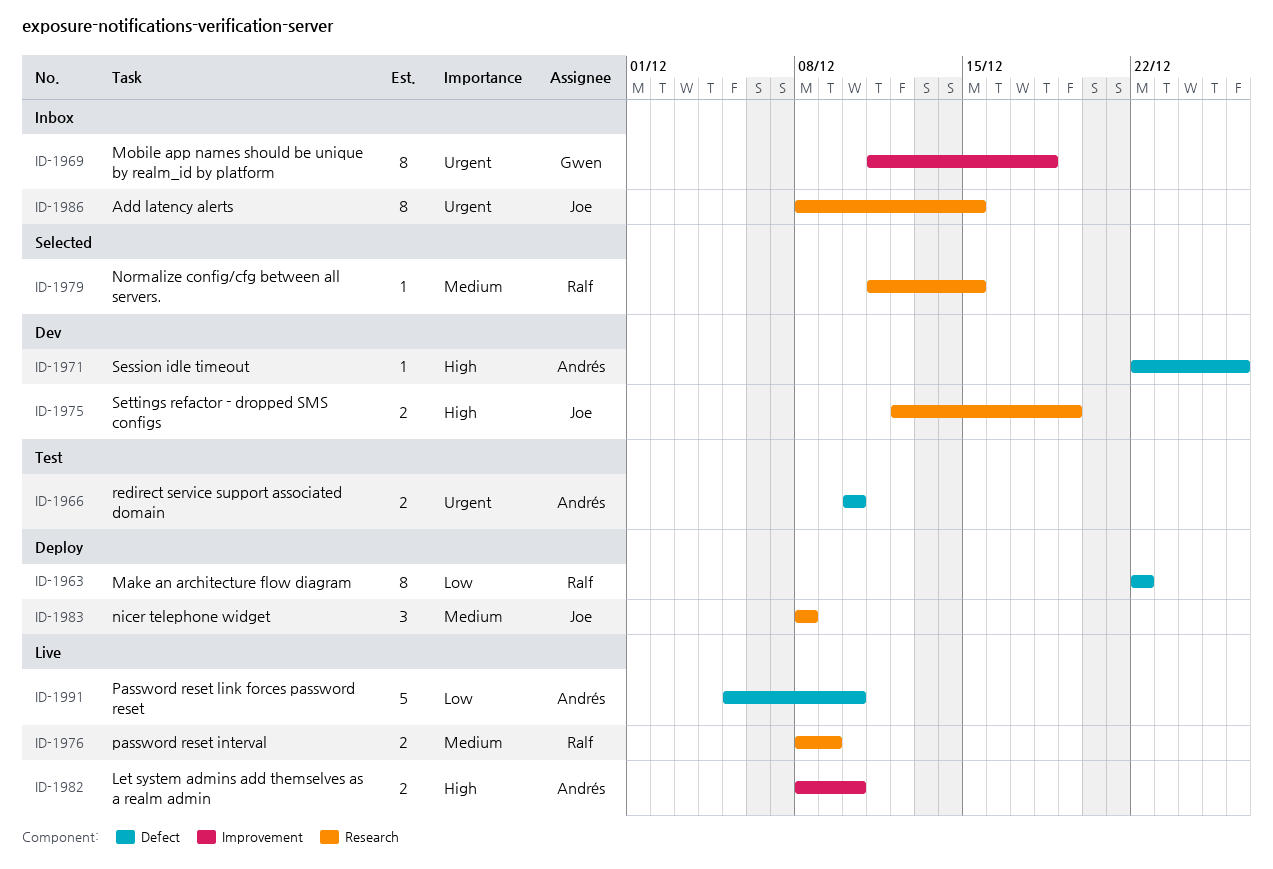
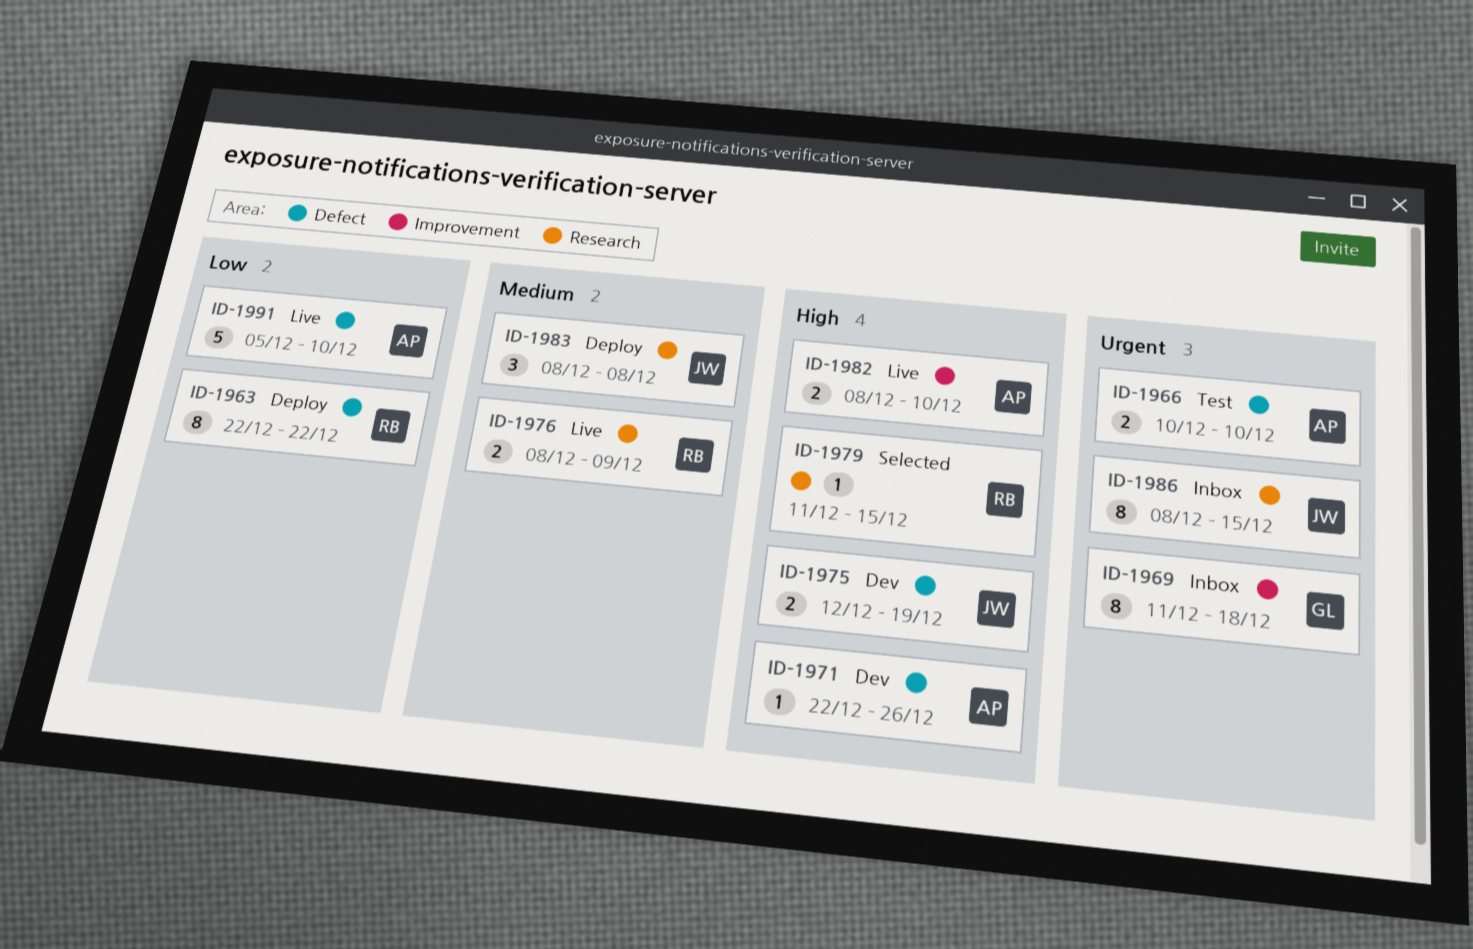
ID-1975, label: Research -> Defect
ID-1979, priority: Medium -> High

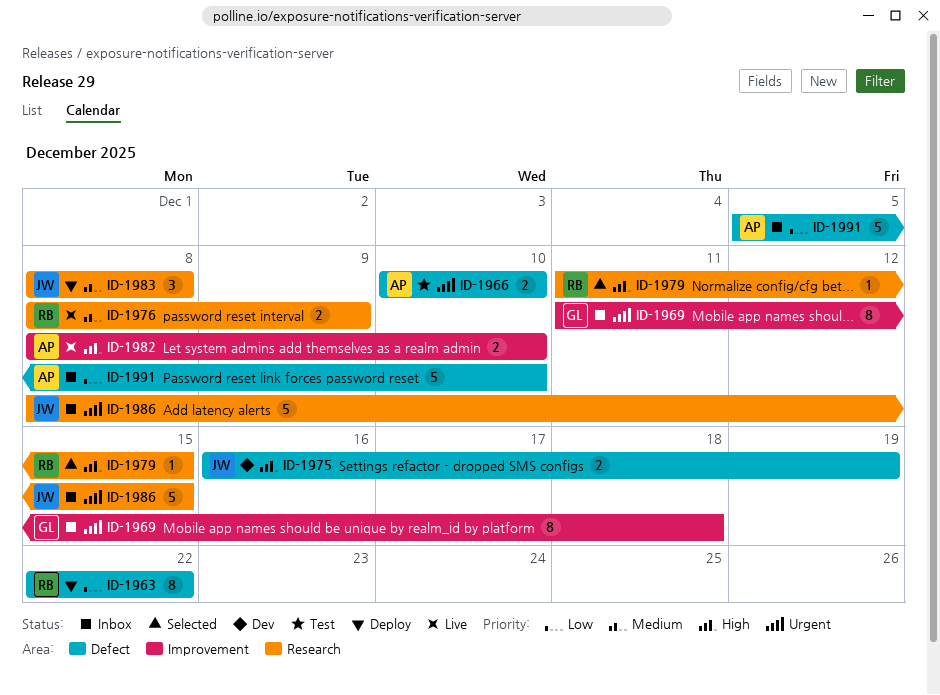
ID-1971: present -> none
ID-1975, start: Dec 12 -> Dec 16
ID-1986, estimate: 8 -> 5
ID-1991, status: Live -> Inbox

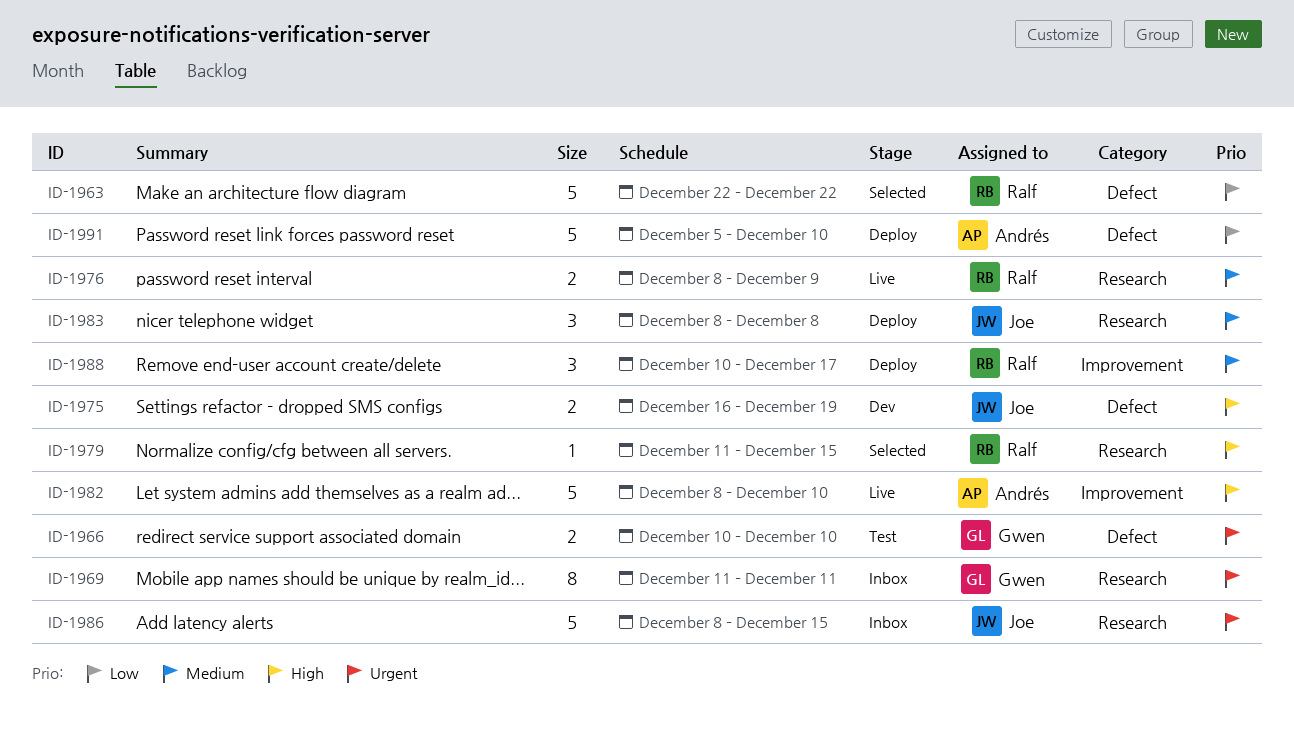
ID-1963, status: Deploy -> Selected
ID-1963, estimate: 8 -> 5
ID-1966, owner: Andrés -> Gwen
ID-1969, label: Improvement -> Research
ID-1969, due: Dec 18 -> Dec 11
ID-1982, estimate: 2 -> 5
ID-1988: none -> present
ID-1991, status: Inbox -> Deploy

